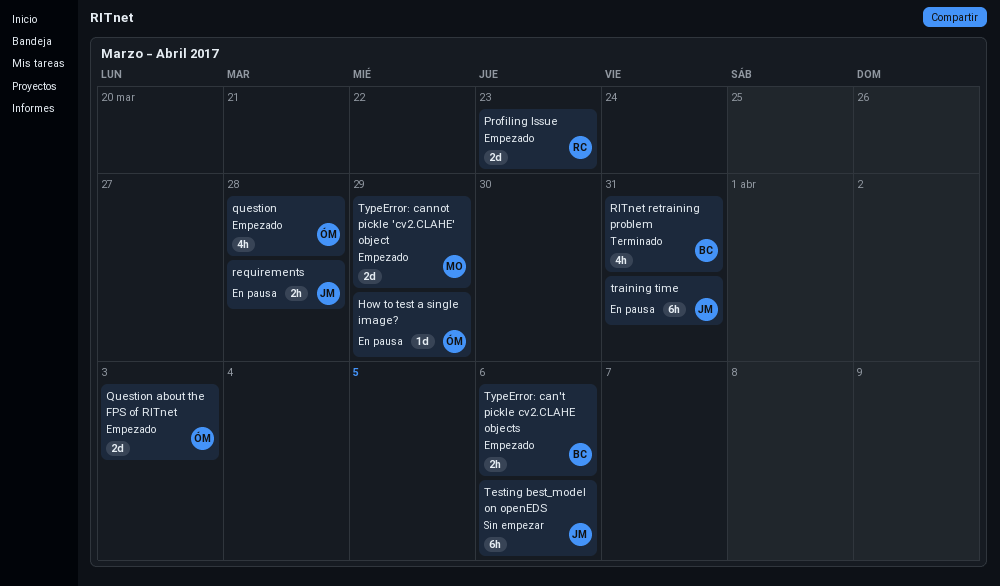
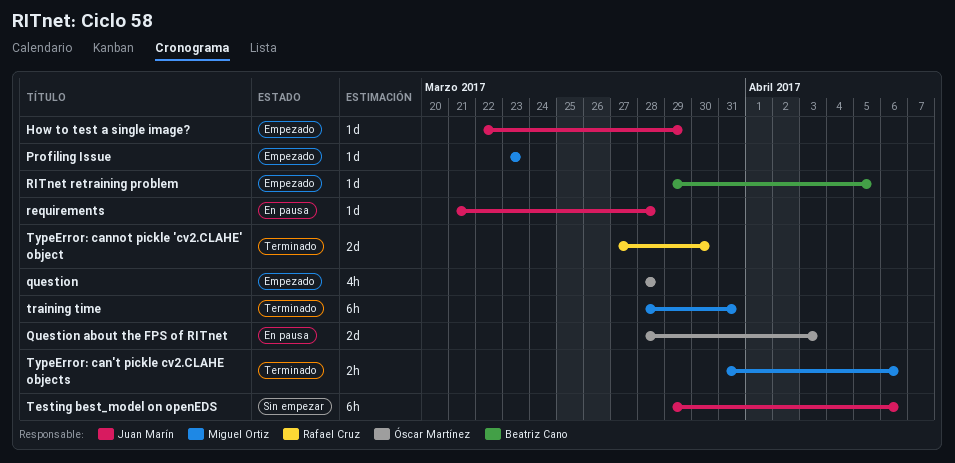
How to test a single image?, status: En pausa -> Empezado
How to test a single image?, owner: Óscar Martínez -> Juan Marín
Profiling Issue, owner: Rafael Cruz -> Miguel Ortiz
Profiling Issue, estimate: 2d -> 1d
Question about the FPS of RITnet, status: Empezado -> En pausa
requirements, estimate: 2h -> 1d
RITnet retraining problem, status: Terminado -> Empezado
RITnet retraining problem, estimate: 4h -> 1d
RITnet retraining problem, due: Mar 31 -> Apr 5
training time, status: En pausa -> Terminado
training time, owner: Juan Marín -> Miguel Ortiz
TypeError: can't pickle cv2.CLAHE objects, status: Empezado -> Terminado
TypeError: can't pickle cv2.CLAHE objects, owner: Beatriz Cano -> Miguel Ortiz
TypeError: cannot pickle 'cv2.CLAHE' object, status: Empezado -> Terminado
TypeError: cannot pickle 'cv2.CLAHE' object, owner: Miguel Ortiz -> Rafael Cruz
TypeError: cannot pickle 'cv2.CLAHE' object, due: Mar 29 -> Mar 30

